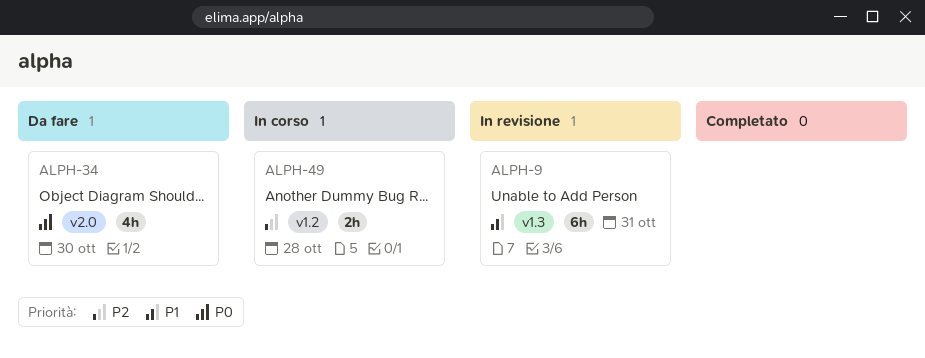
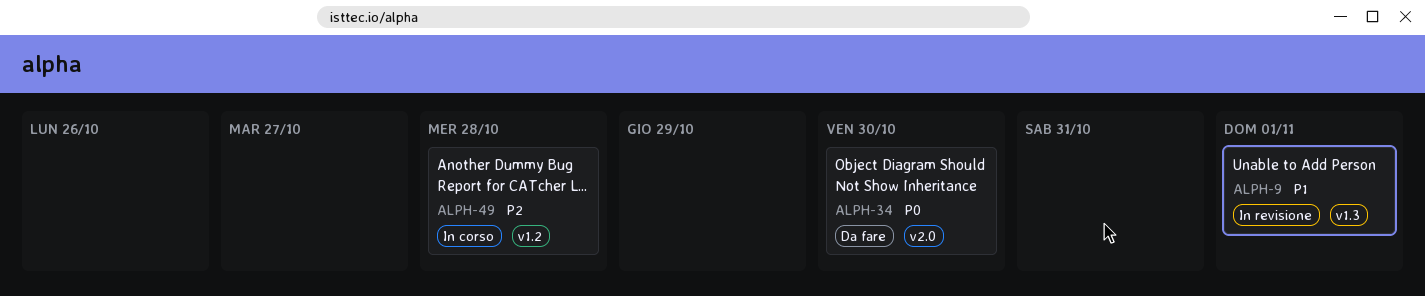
ALPH-9, due: Oct 31 -> Nov 1

